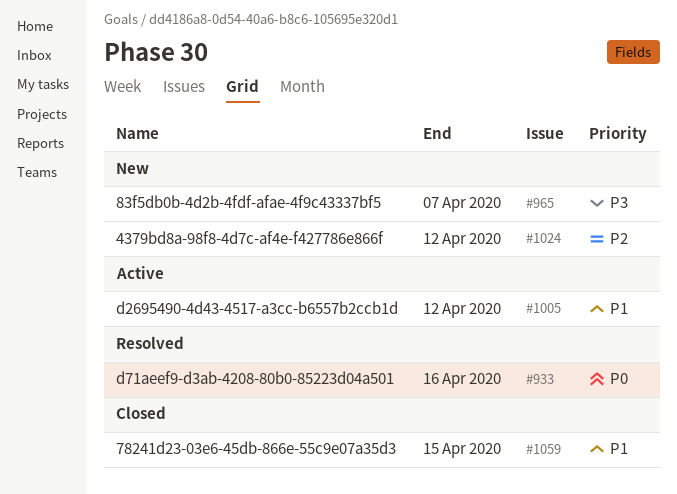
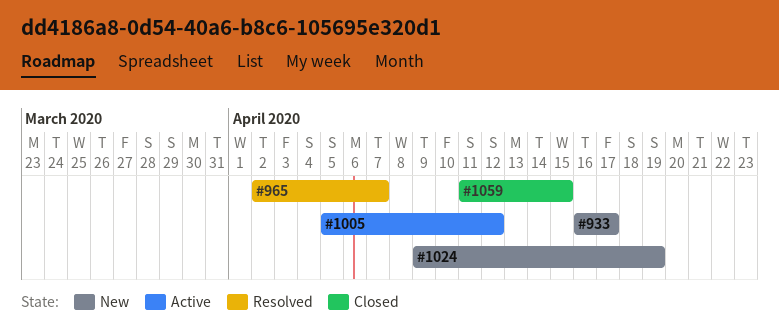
#933, status: Resolved -> New
#933, due: Apr 16 -> Apr 17
#965, status: New -> Resolved
#1024, due: Apr 12 -> Apr 19

